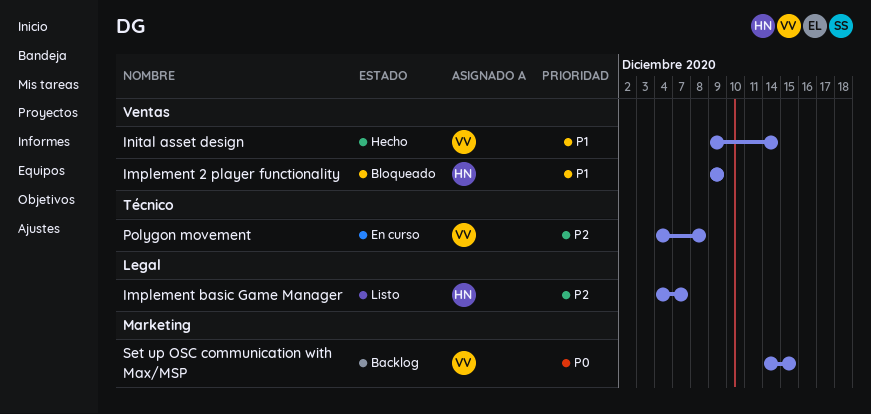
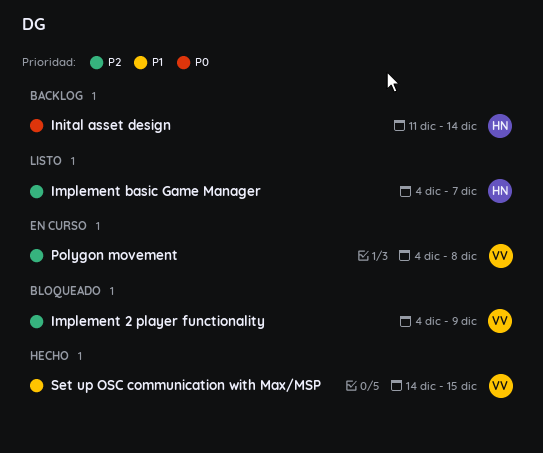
Implement 2 player functionality, owner: HN -> VV
Implement 2 player functionality, priority: P1 -> P2
Implement 2 player functionality, start: Dec 9 -> Dec 4
Inital asset design, status: Hecho -> Backlog
Inital asset design, owner: VV -> HN
Inital asset design, priority: P1 -> P0
Inital asset design, start: Dec 9 -> Dec 11
Set up OSC communication with Max/MSP, status: Backlog -> Hecho
Set up OSC communication with Max/MSP, priority: P0 -> P1

